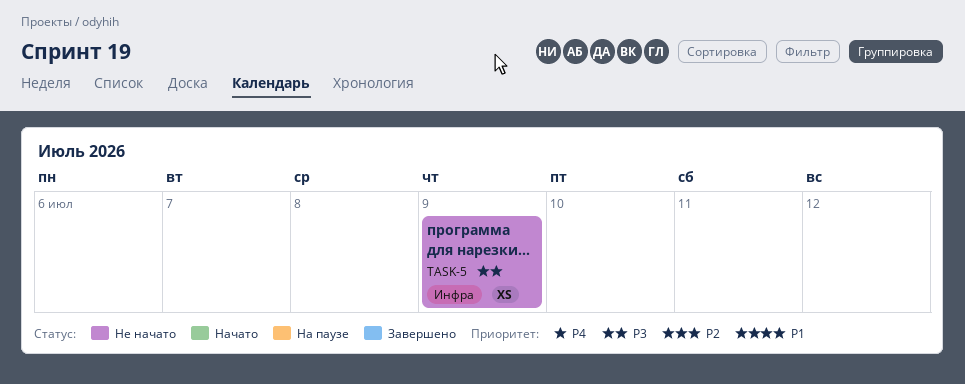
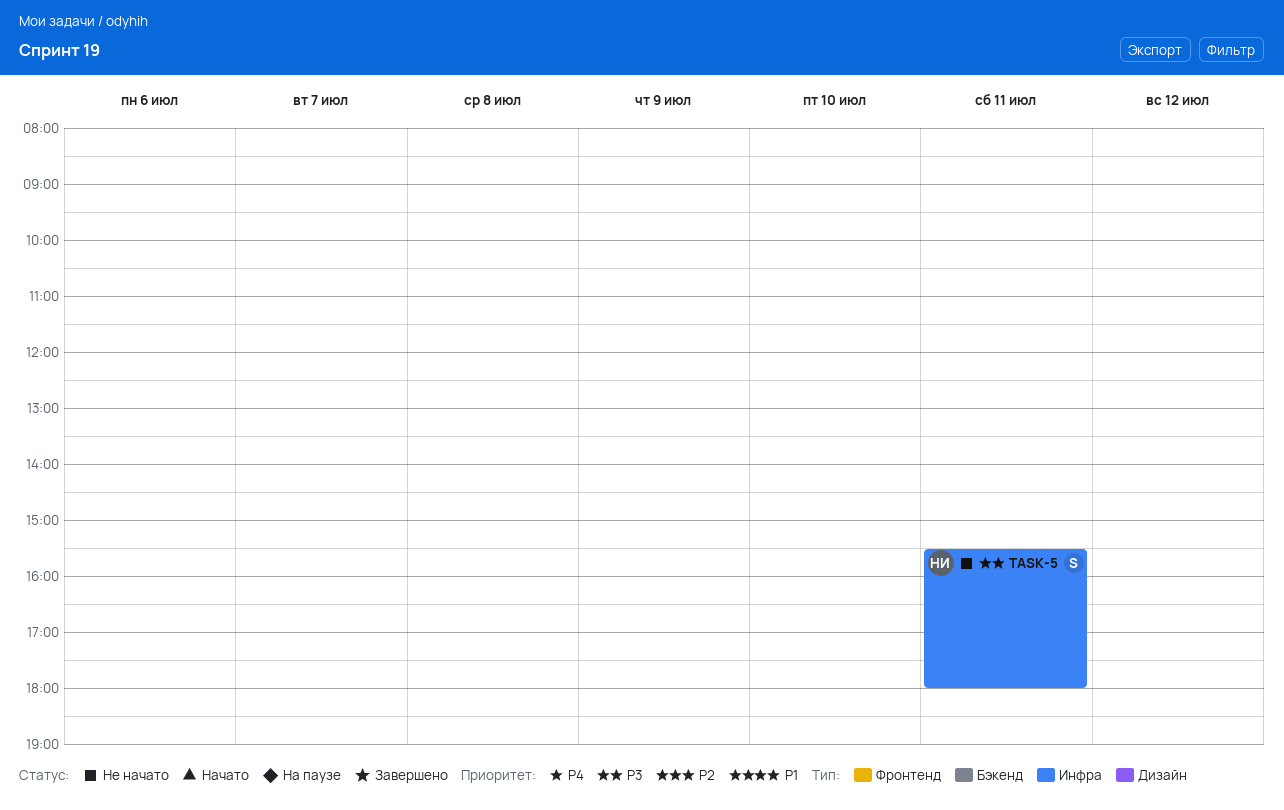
TASK-5, estimate: XS -> S
TASK-5, day: Jul 9 -> Jul 11

